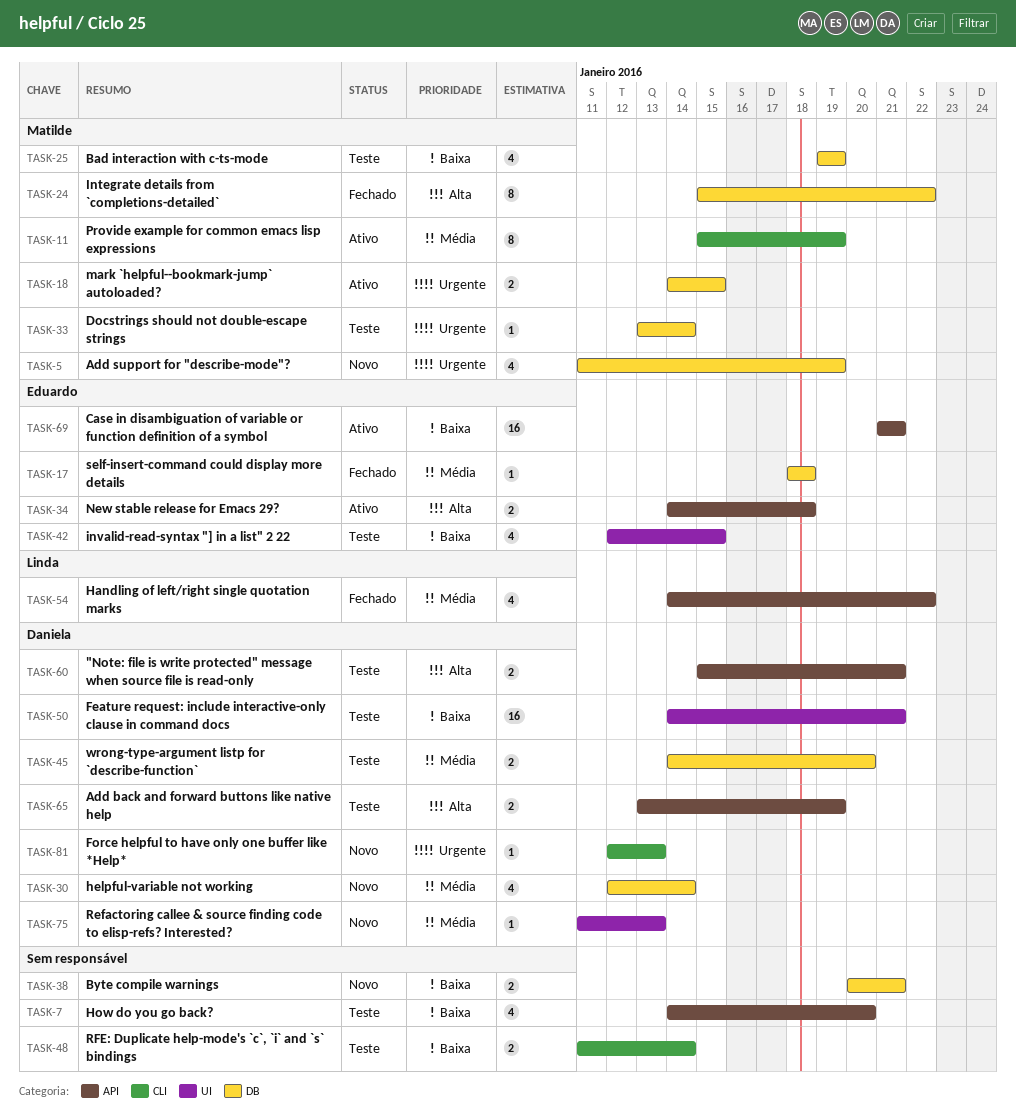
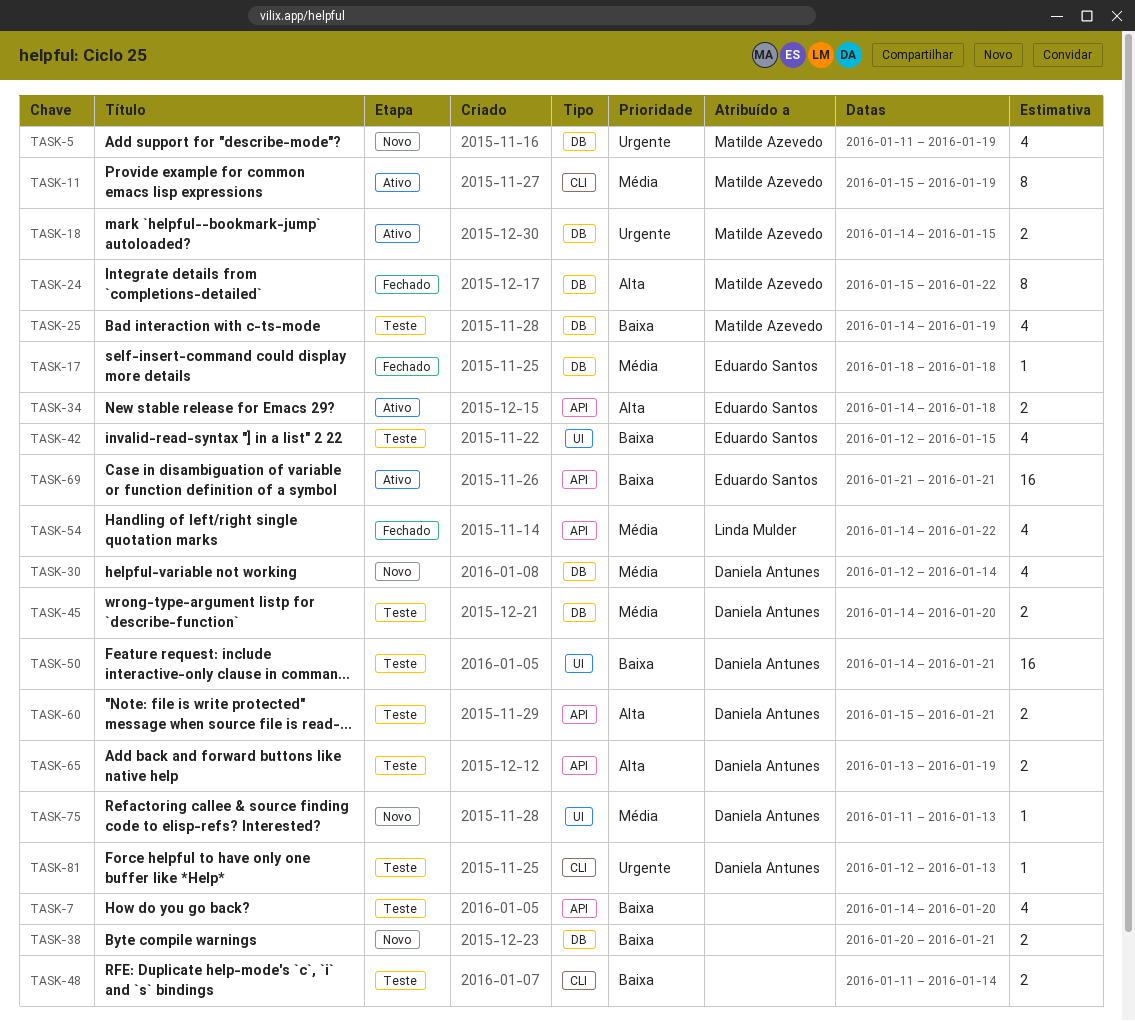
TASK-25, start: Jan 19 -> Jan 14
TASK-33: present -> none
TASK-81, status: Novo -> Teste

